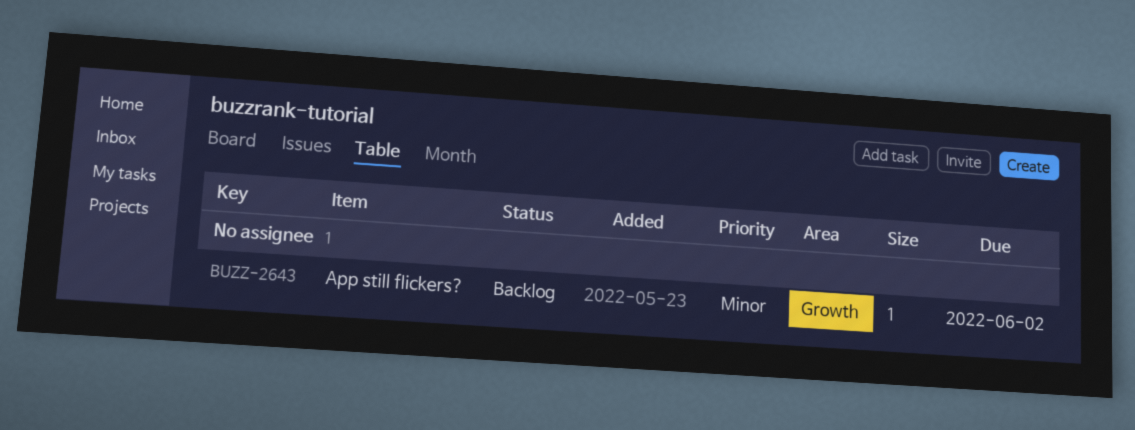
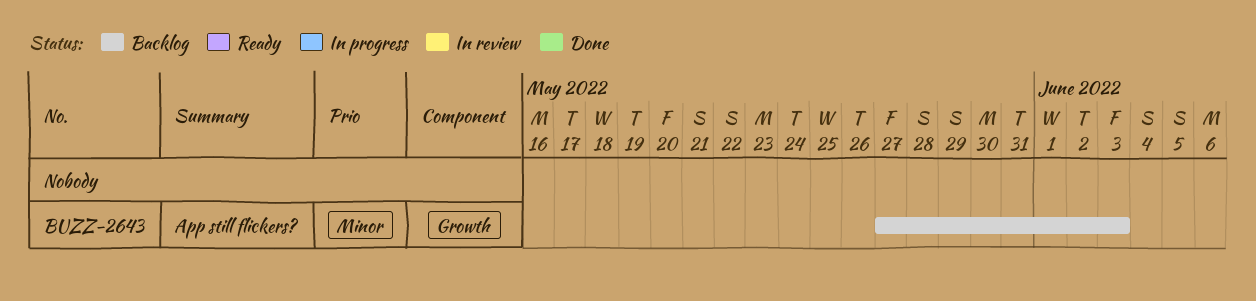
BUZZ-2643, due: Jun 2 -> Jun 3

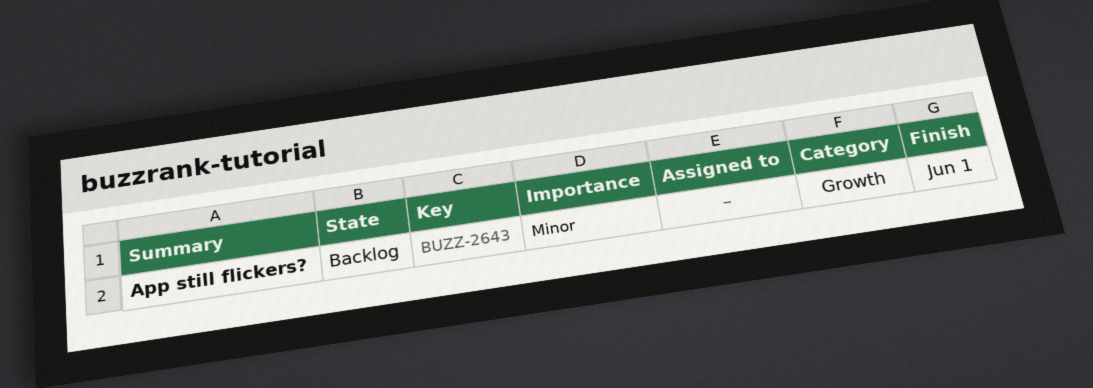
BUZZ-2643, due: Jun 3 -> Jun 1

